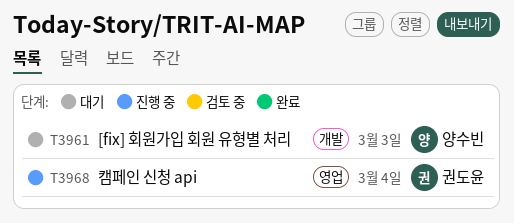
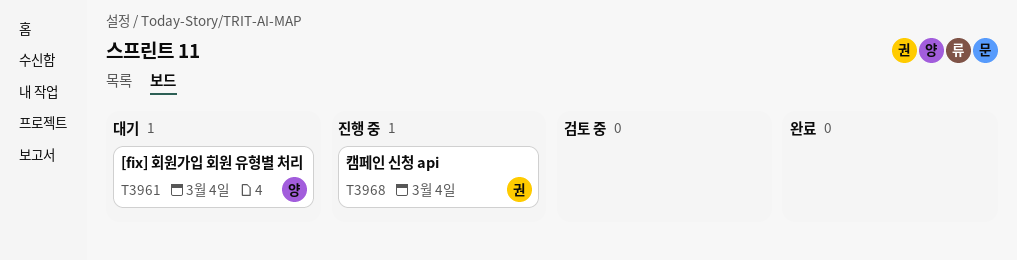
T3961, due: Mar 3 -> Mar 4

